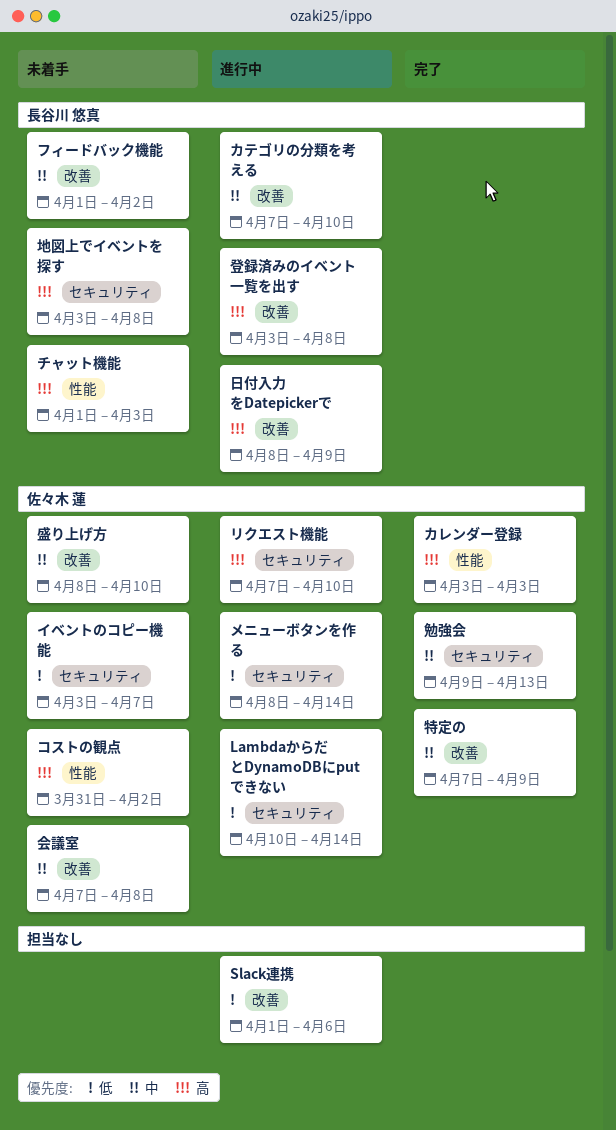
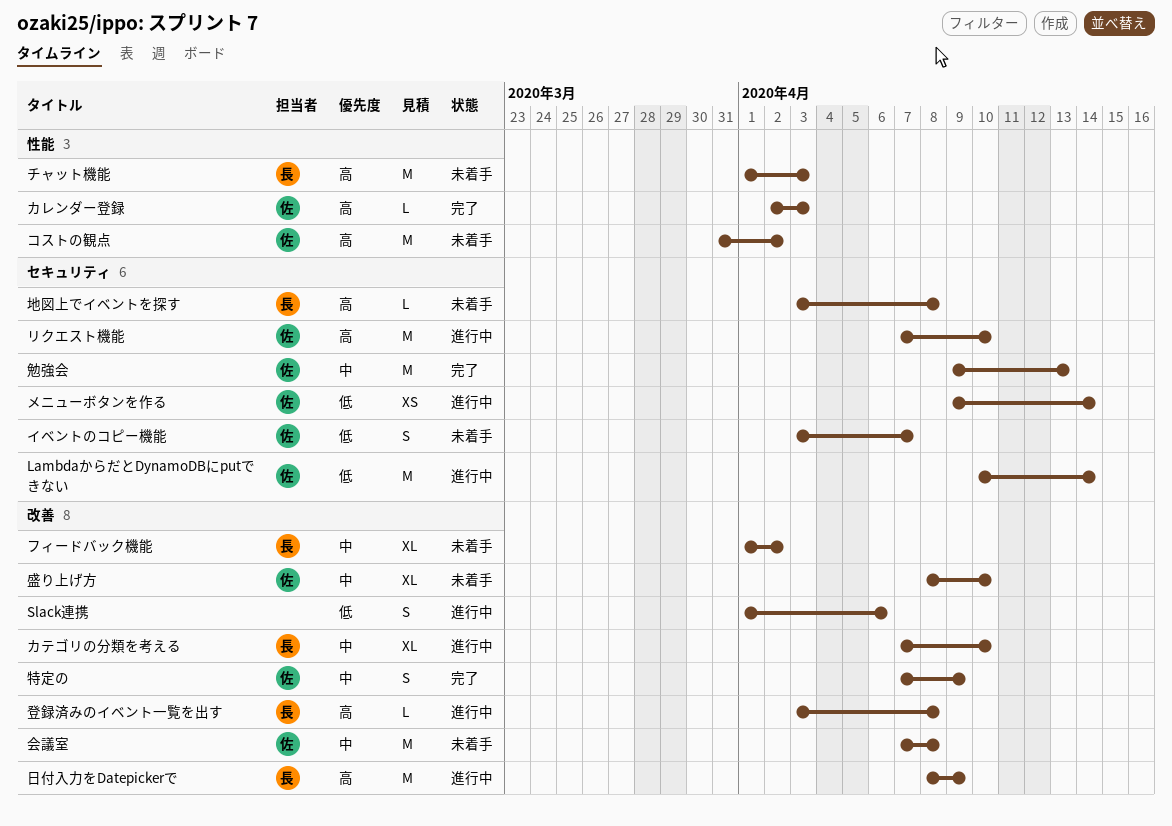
カレンダー登録, start: Apr 3 -> Apr 2
メニューボタンを作る, start: Apr 8 -> Apr 9

